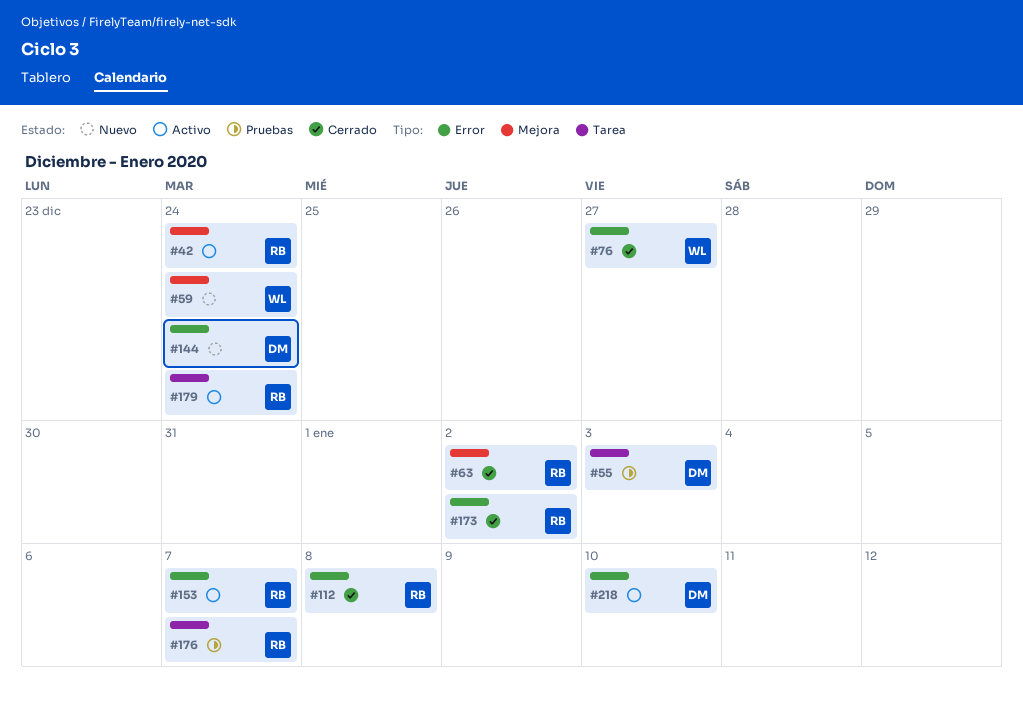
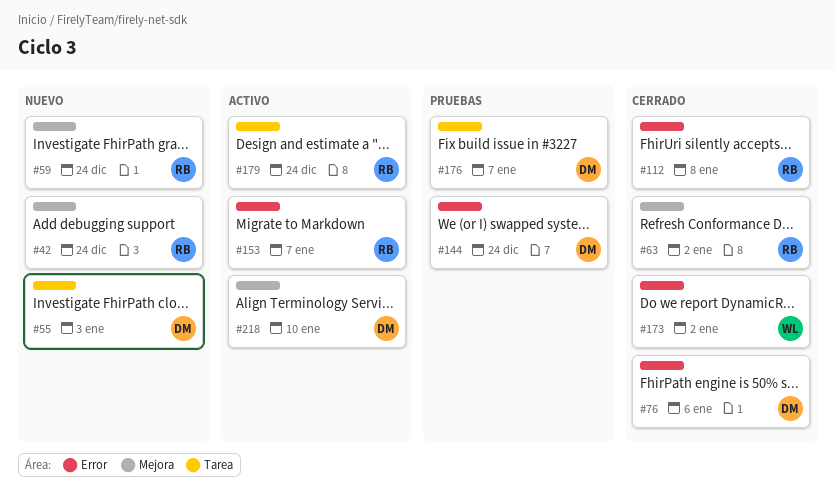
#42, status: Activo -> Nuevo
#55, status: Pruebas -> Nuevo
#59, owner: WL -> RB
#76, owner: WL -> DM
#76, due: Dec 27 -> Jan 6
#144, status: Nuevo -> Pruebas
#173, owner: RB -> WL
#176, owner: RB -> DM
#218, label: Error -> Mejora

